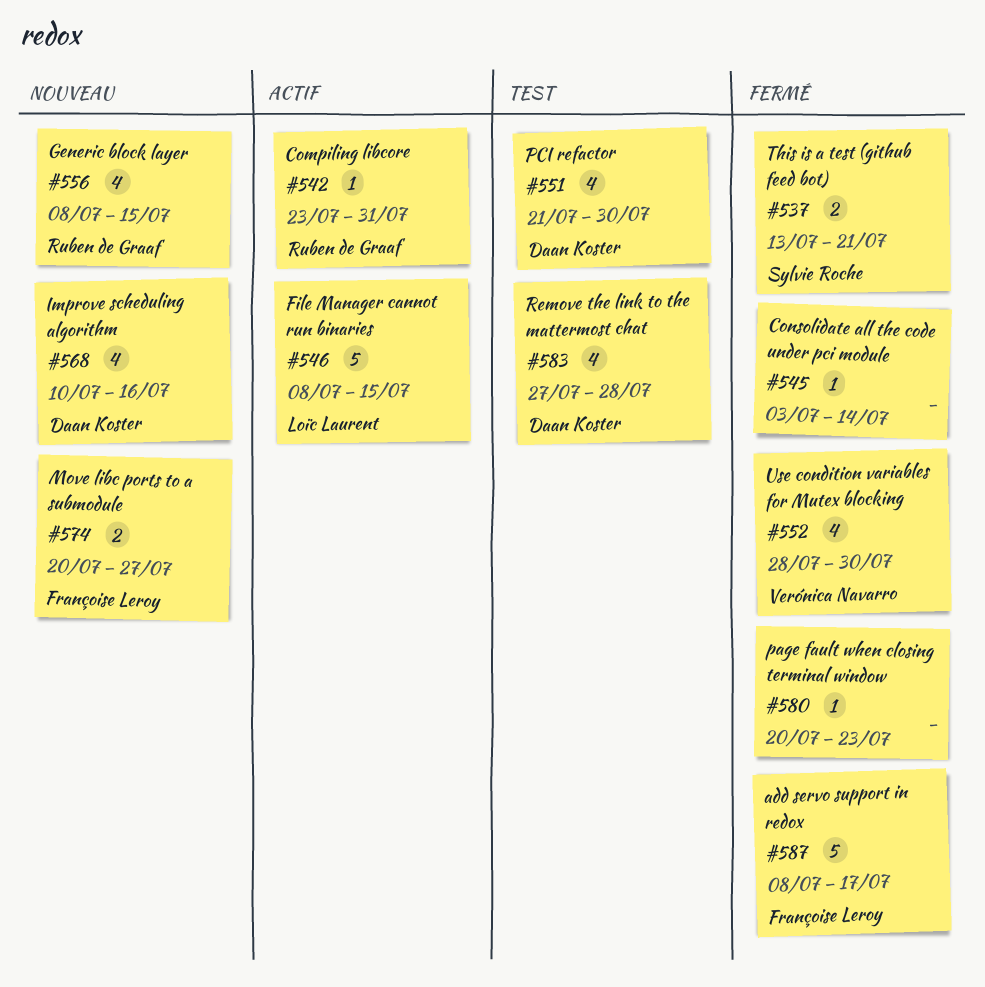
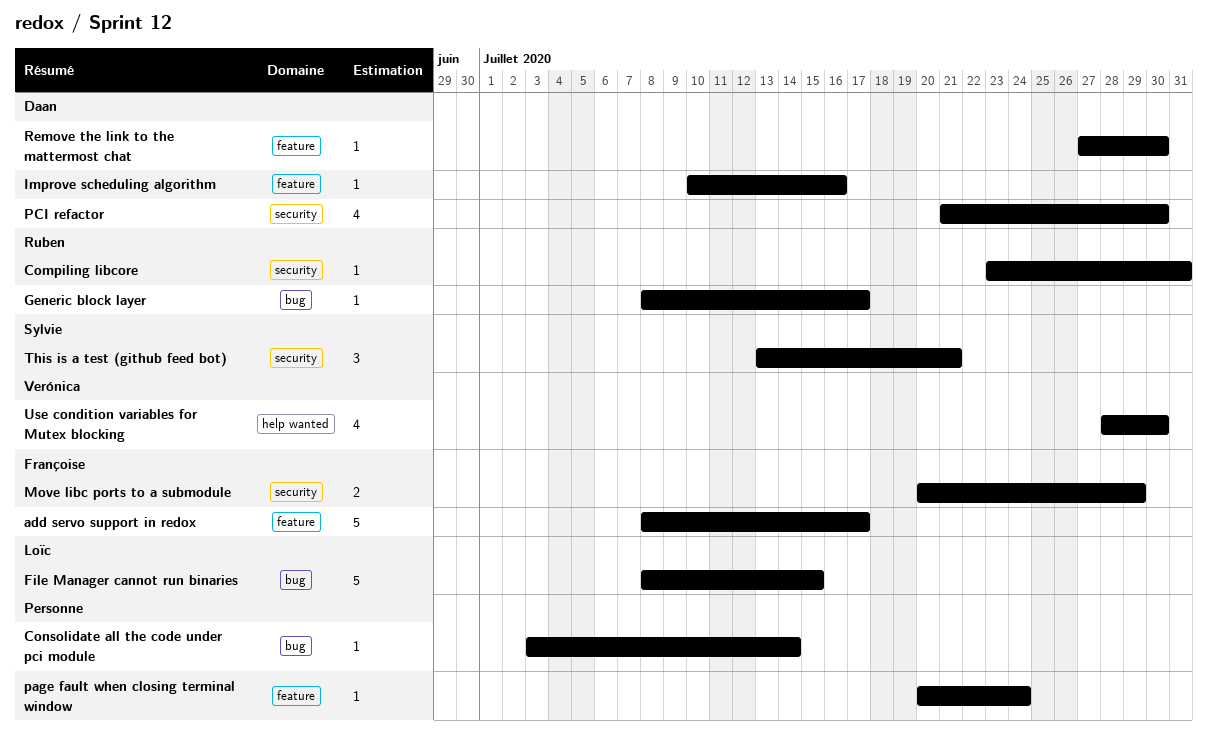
Generic block layer, estimate: 4 -> 1
Generic block layer, due: Jul 15 -> Jul 17
Improve scheduling algorithm, estimate: 4 -> 1
Move libc ports to a submodule, due: Jul 27 -> Jul 29
page fault when closing terminal window, due: Jul 23 -> Jul 24
Remove the link to the mattermost chat, estimate: 4 -> 1
Remove the link to the mattermost chat, due: Jul 28 -> Jul 30
This is a test (github feed bot), estimate: 2 -> 3

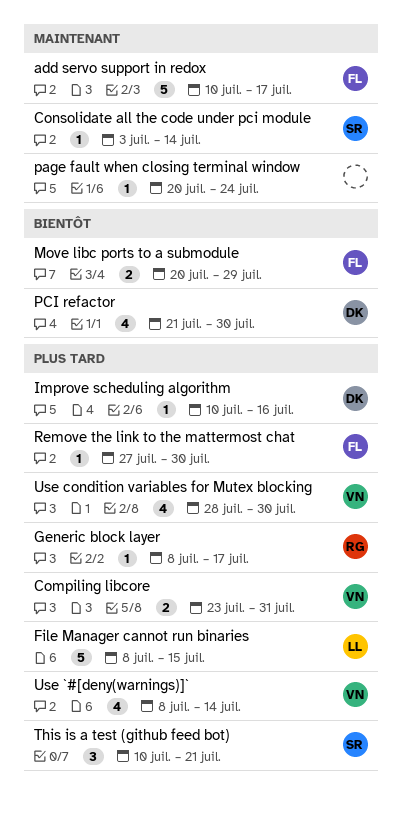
add servo support in redox, start: Jul 8 -> Jul 10
Compiling libcore, owner: Ruben -> Verónica
Compiling libcore, estimate: 1 -> 2
Consolidate all the code under pci module, owner: none -> Sylvie
Remove the link to the mattermost chat, owner: Daan -> Françoise
This is a test (github feed bot), start: Jul 13 -> Jul 10
Use `#[deny(warnings)]`: none -> present

